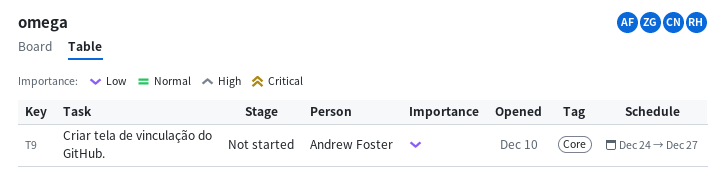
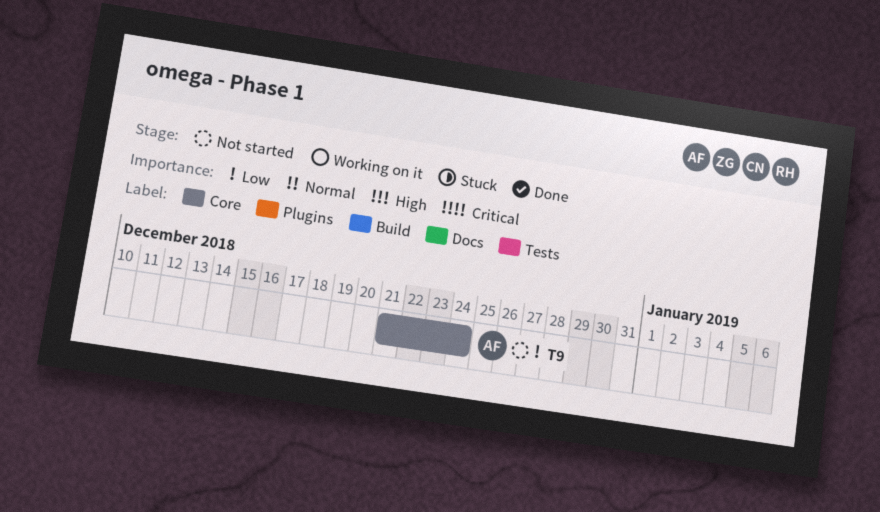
T9, start: Dec 24 -> Dec 21
T9, due: Dec 27 -> Dec 24

